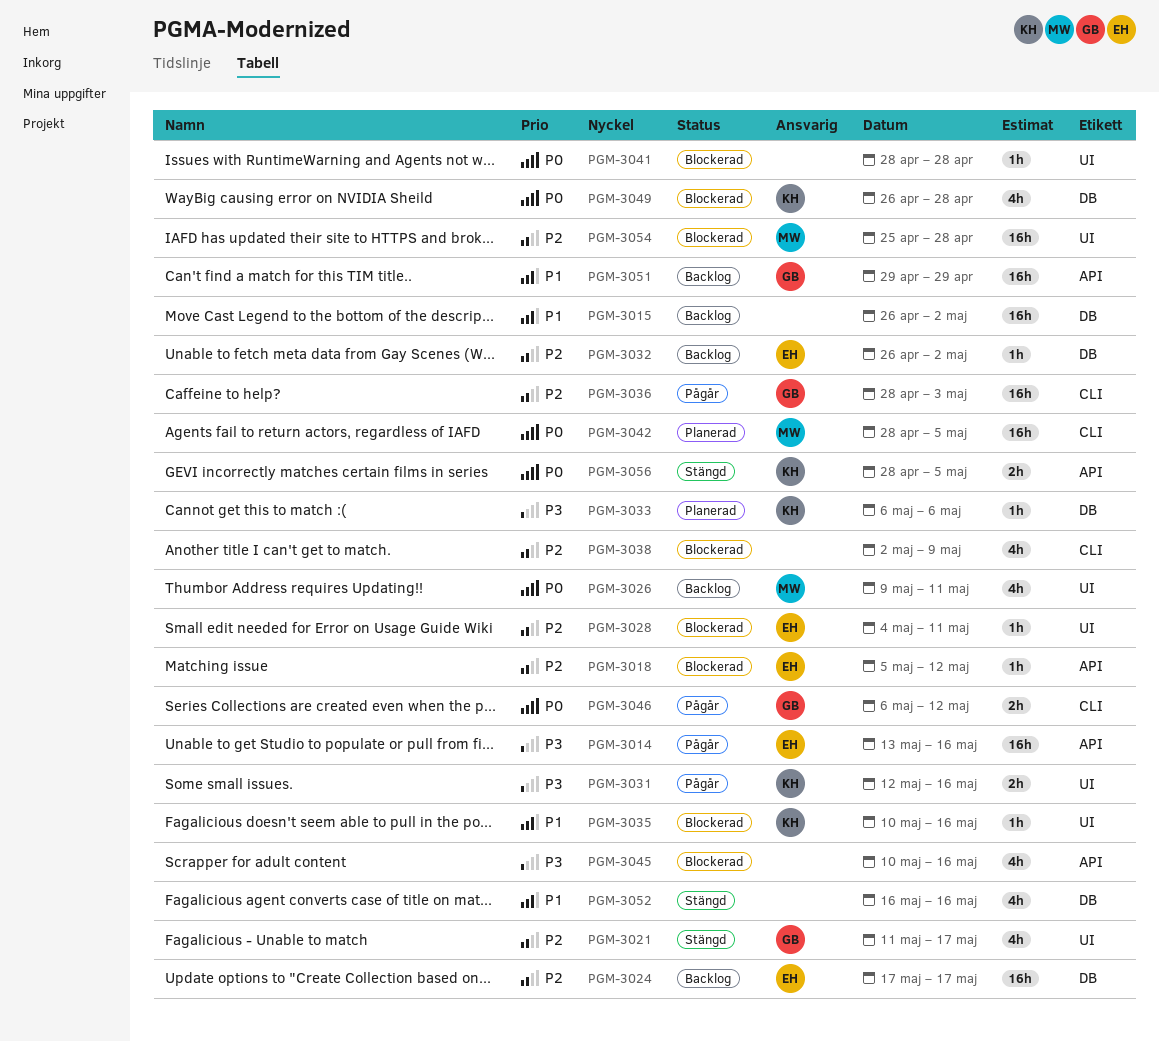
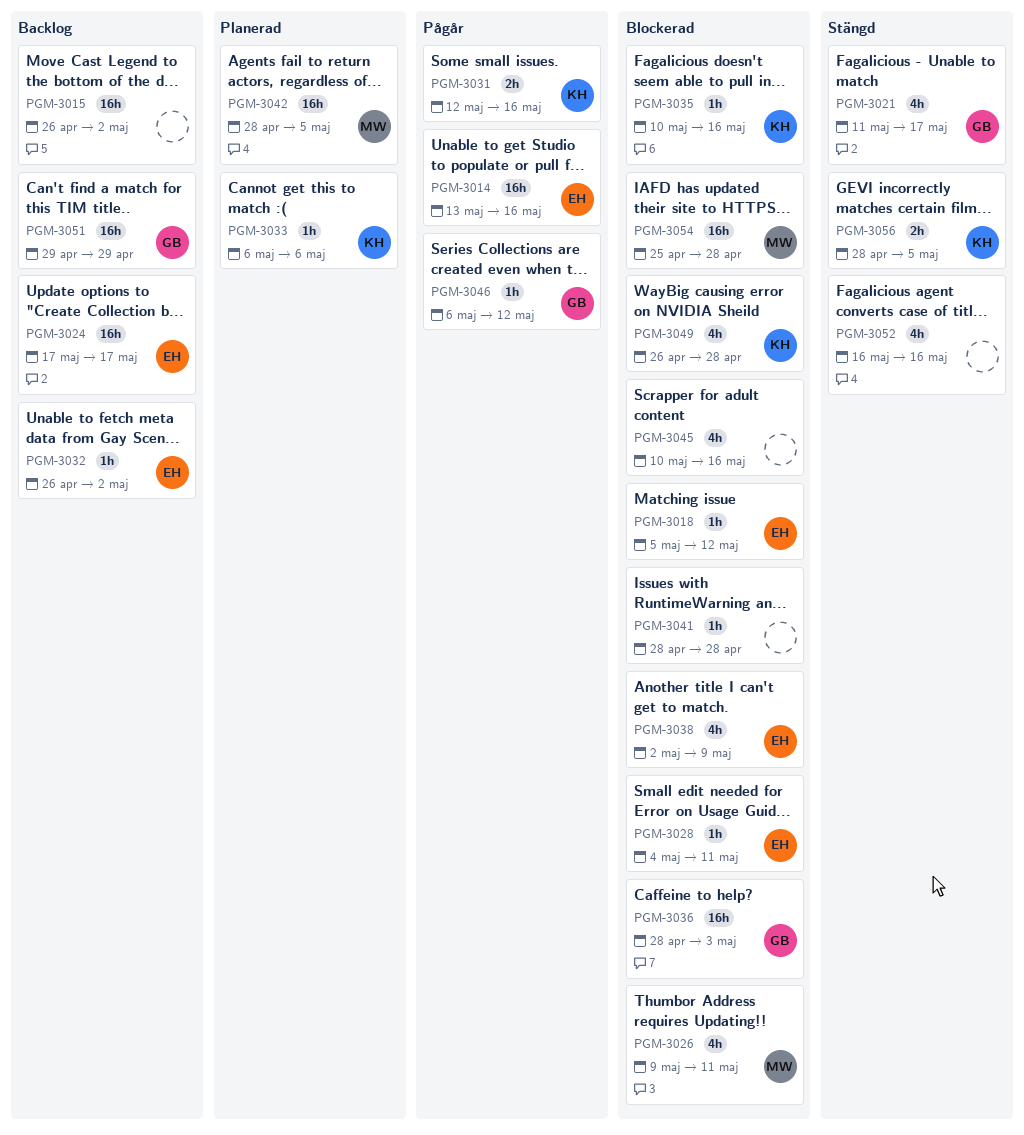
PGM-3026, status: Backlog -> Blockerad
PGM-3036, status: Pågår -> Blockerad
PGM-3038, owner: none -> EH
PGM-3046, estimate: 2h -> 1h

